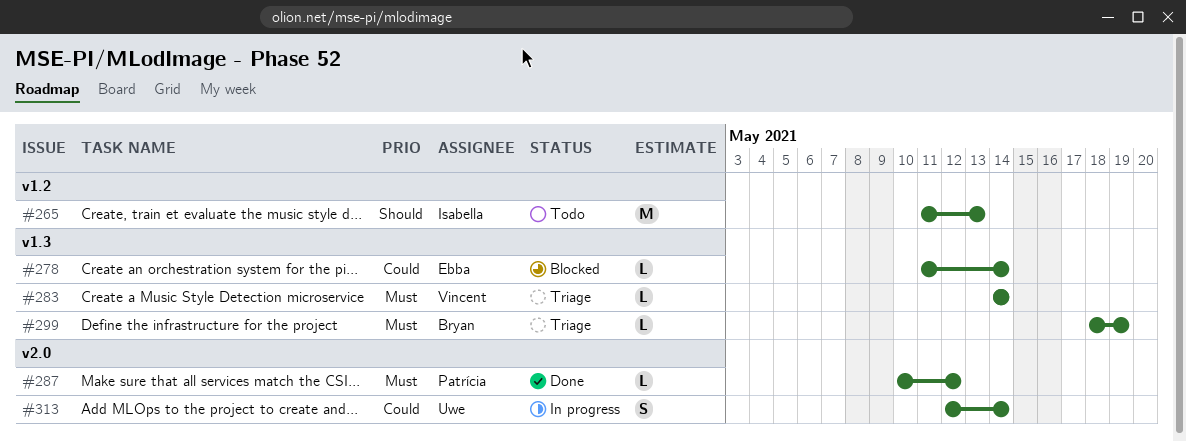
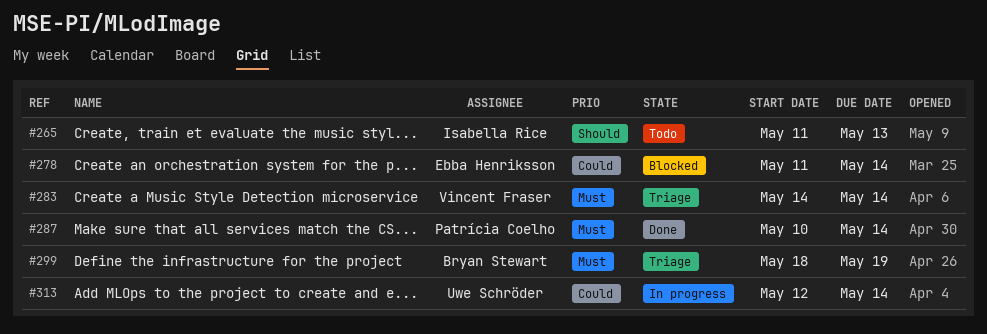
#287, due: May 12 -> May 14

